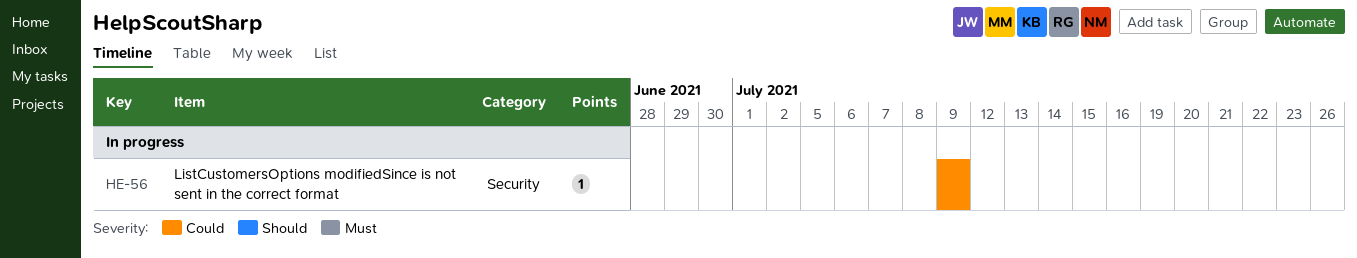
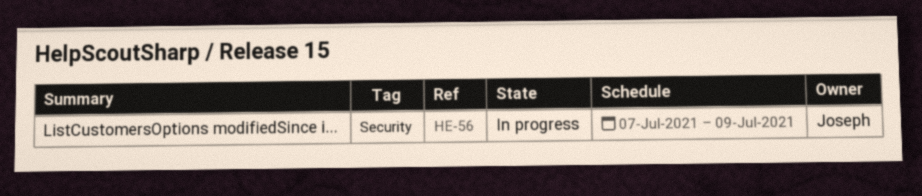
HE-56, start: Jul 9 -> Jul 7

